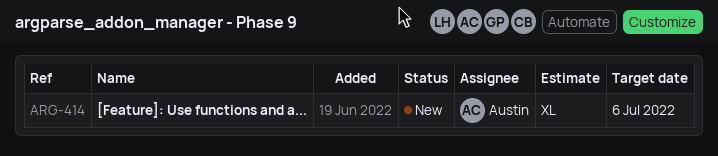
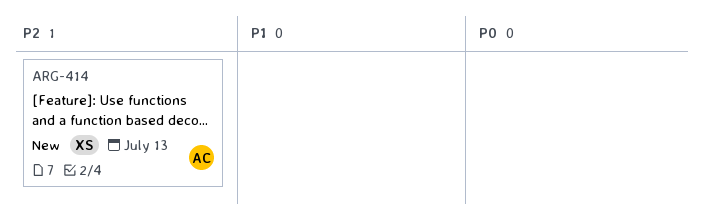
ARG-414, estimate: XL -> XS
ARG-414, due: Jul 6 -> Jul 13

